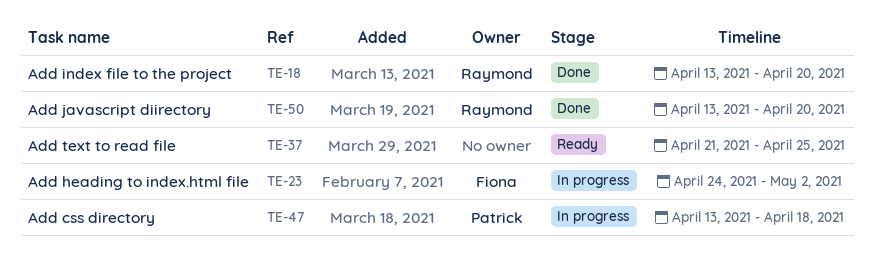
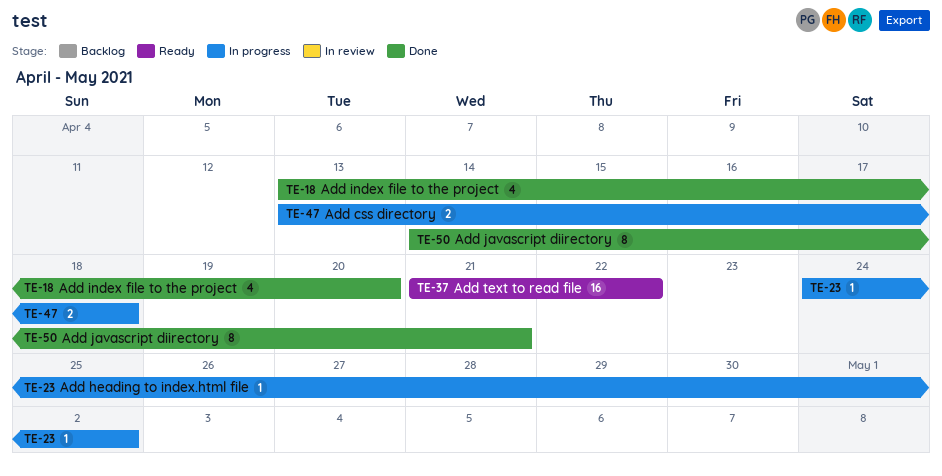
TE-37, due: Apr 25 -> Apr 22
TE-50, start: Apr 13 -> Apr 14
TE-50, due: Apr 20 -> Apr 21

